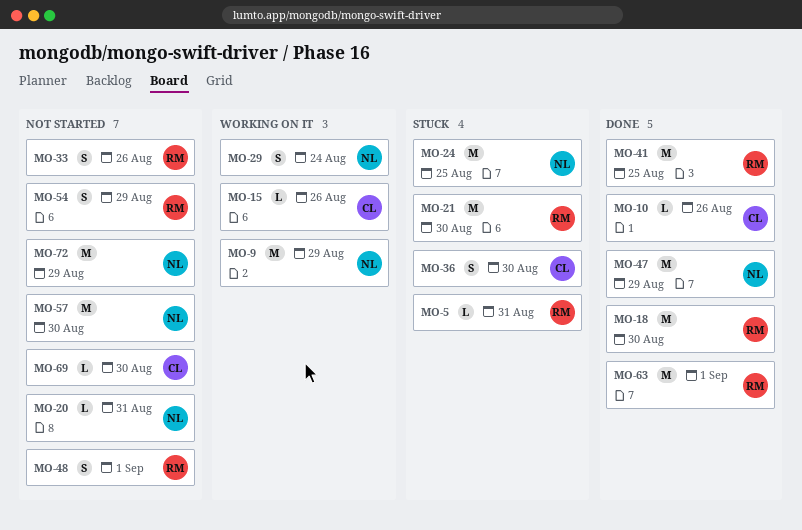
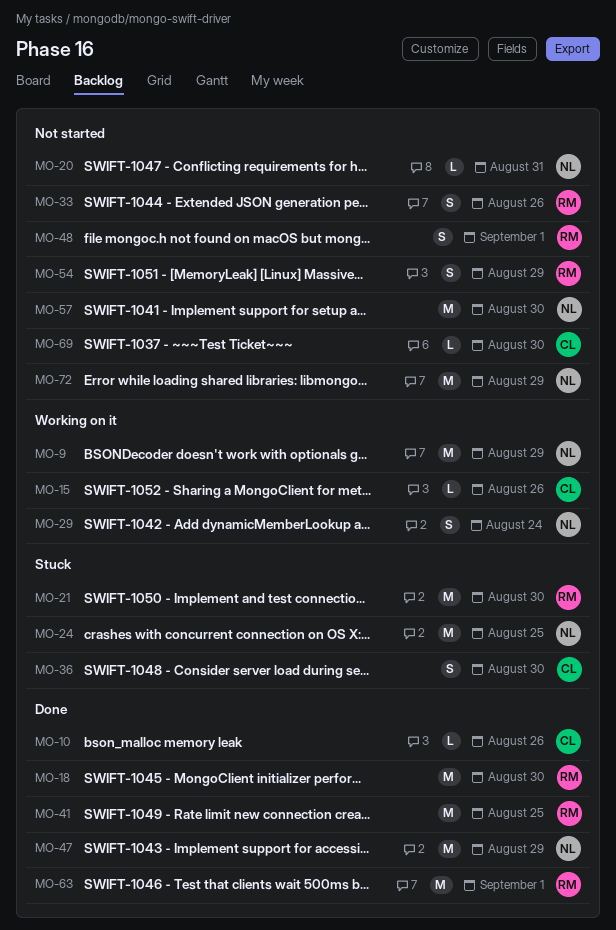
MO-5: present -> none

